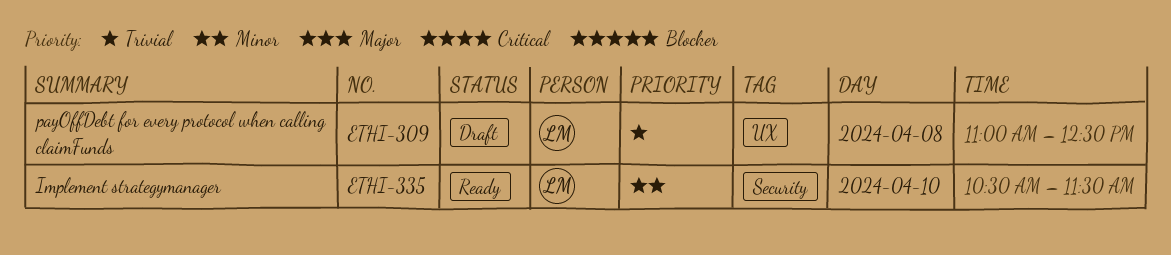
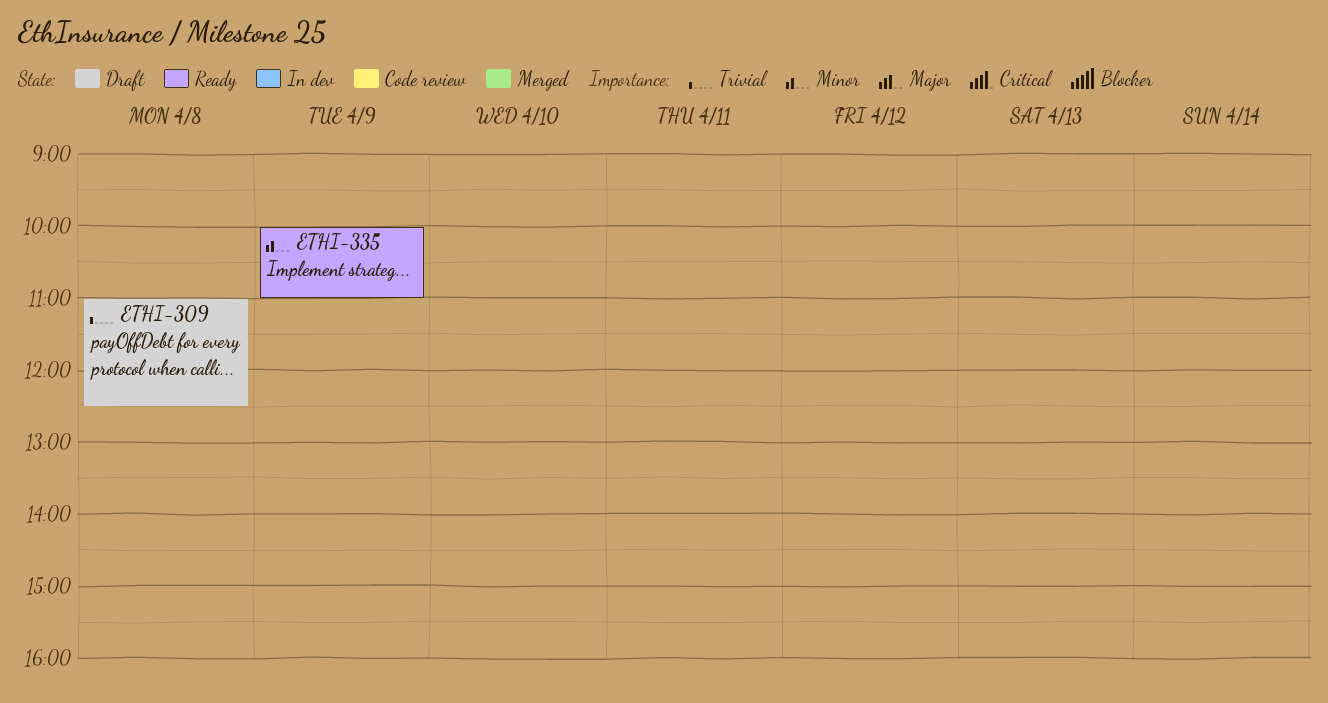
ETHI-335, day: Apr 10 -> Apr 9
ETHI-335, begins: 10:30 -> 10:00
ETHI-335, ends: 11:30 -> 11:00

